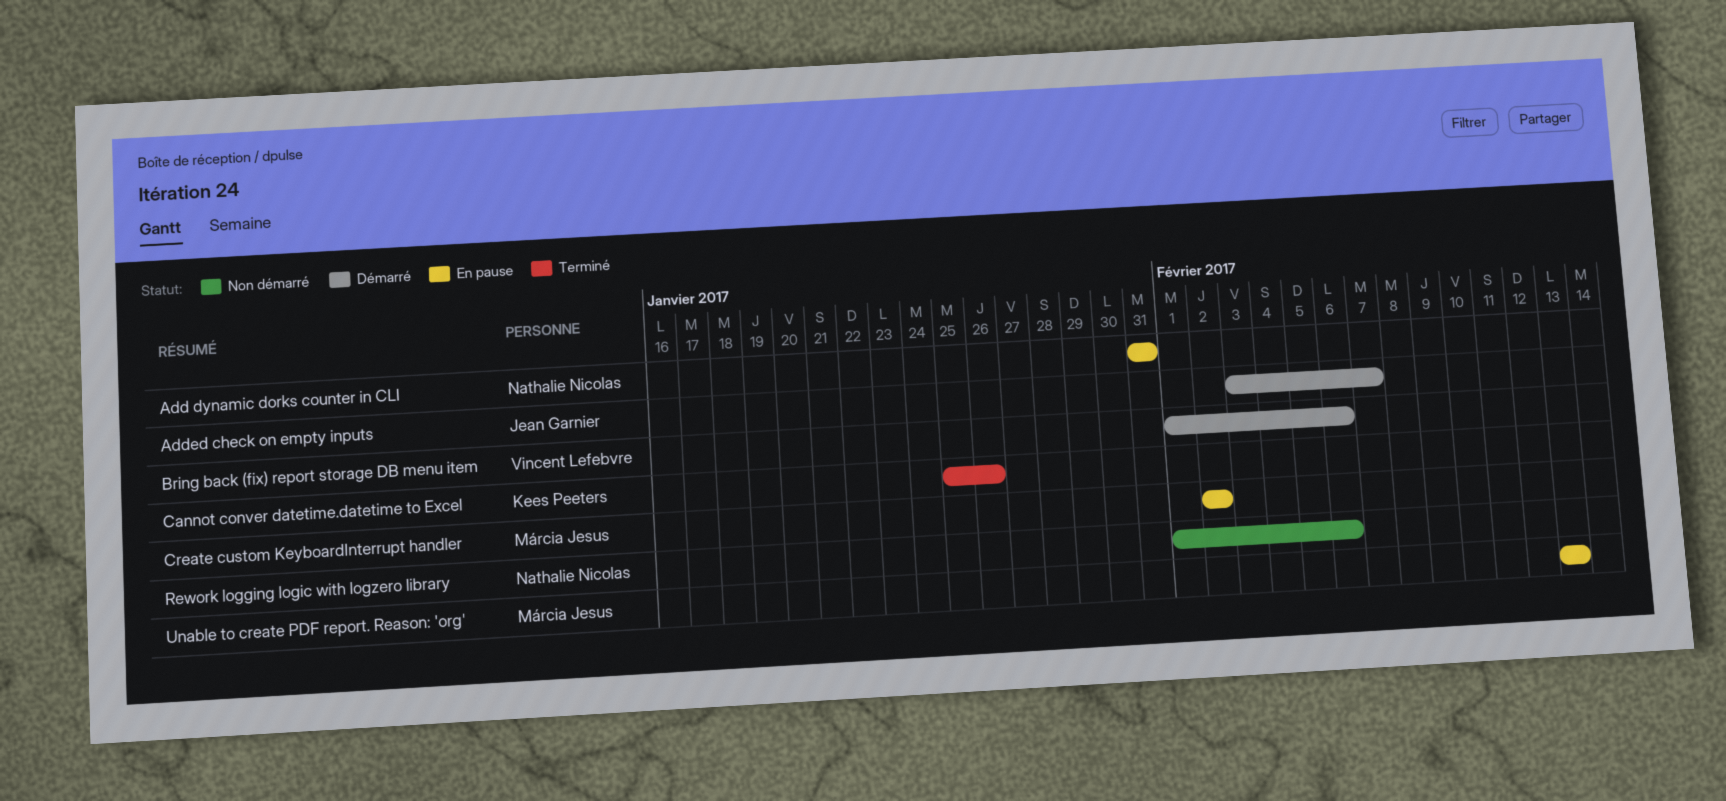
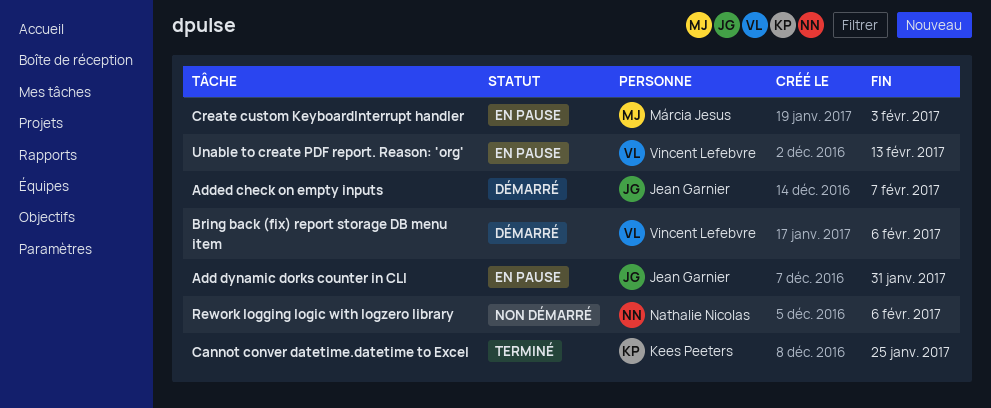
Add dynamic dorks counter in CLI, owner: Nathalie Nicolas -> Jean Garnier
Cannot conver datetime.datetime to Excel, due: Jan 26 -> Jan 25
Create custom KeyboardInterrupt handler, due: Feb 2 -> Feb 3
Unable to create PDF report. Reason: 'org', owner: Márcia Jesus -> Vincent Lefebvre

